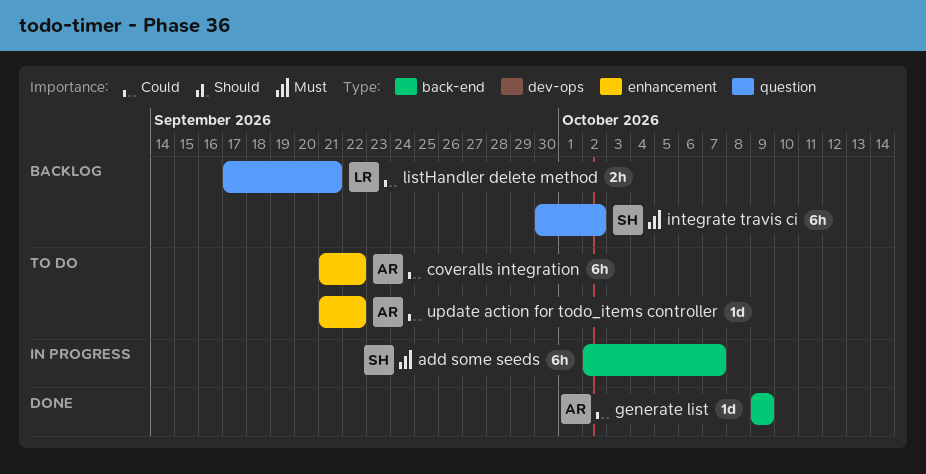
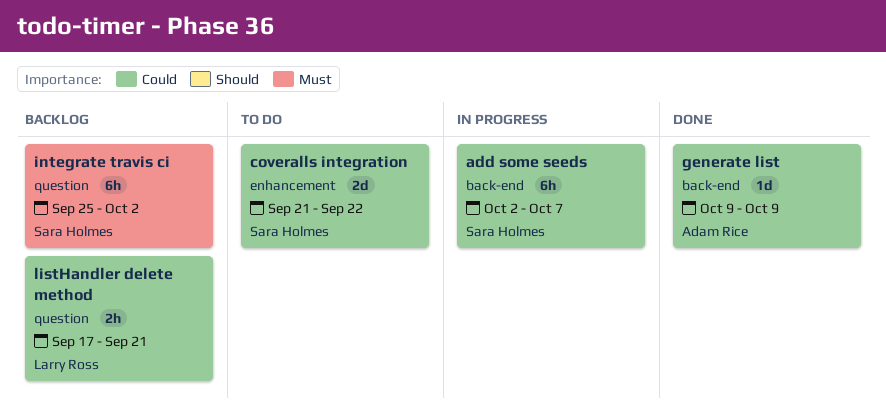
add some seeds, priority: Must -> Could
coveralls integration, owner: Adam Rice -> Sara Holmes
coveralls integration, estimate: 6h -> 2d
integrate travis ci, start: Sep 30 -> Sep 25
update action for todo_items controller: present -> none

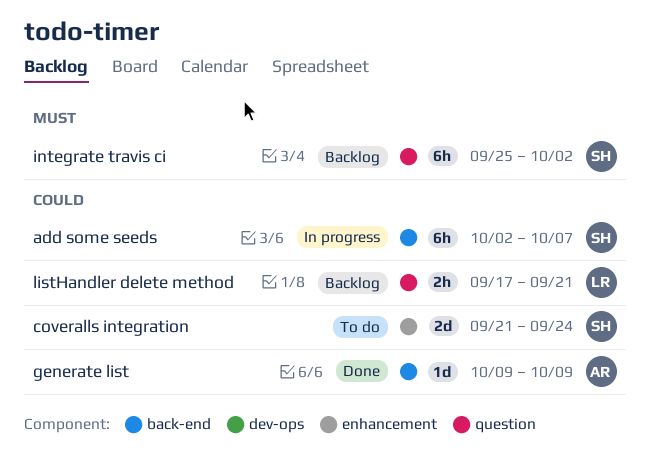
coveralls integration, due: Sep 22 -> Sep 24

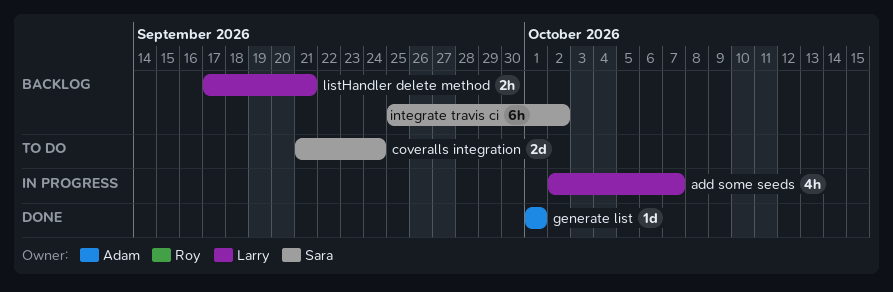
add some seeds, owner: Sara -> Larry
add some seeds, estimate: 6h -> 4h
generate list, start: Oct 9 -> Oct 1
generate list, due: Oct 9 -> Oct 1

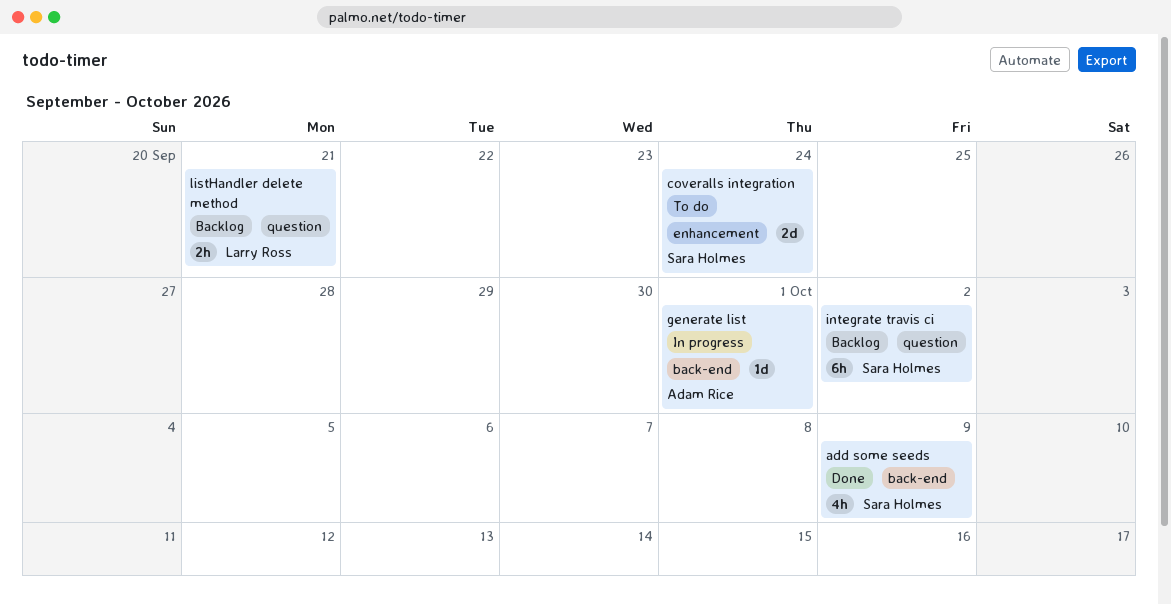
add some seeds, status: In progress -> Done
add some seeds, owner: Larry Ross -> Sara Holmes
add some seeds, due: Oct 7 -> Oct 9
generate list, status: Done -> In progress

